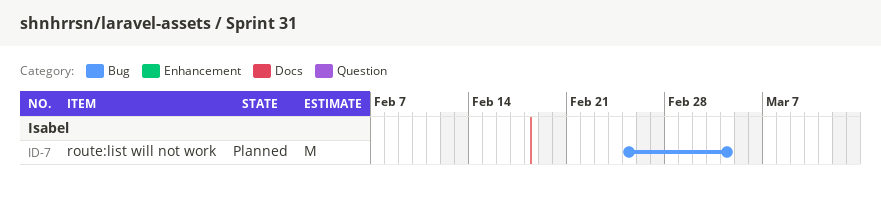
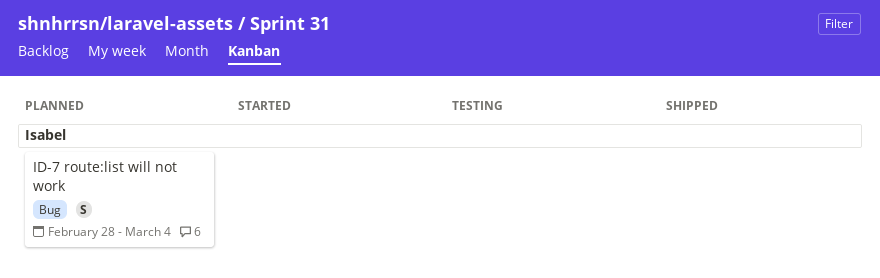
ID-7, estimate: M -> S
ID-7, start: Feb 25 -> Feb 28

